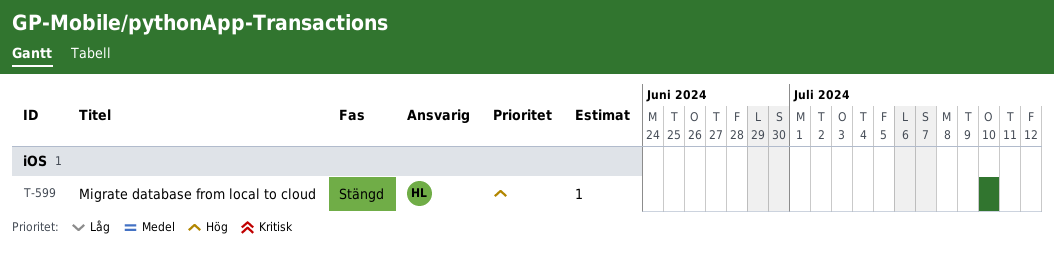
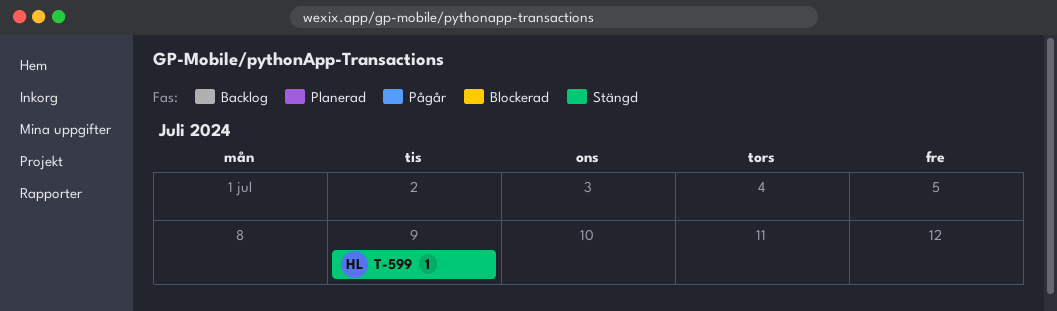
T-599, start: Jul 10 -> Jul 9
T-599, due: Jul 10 -> Jul 9

